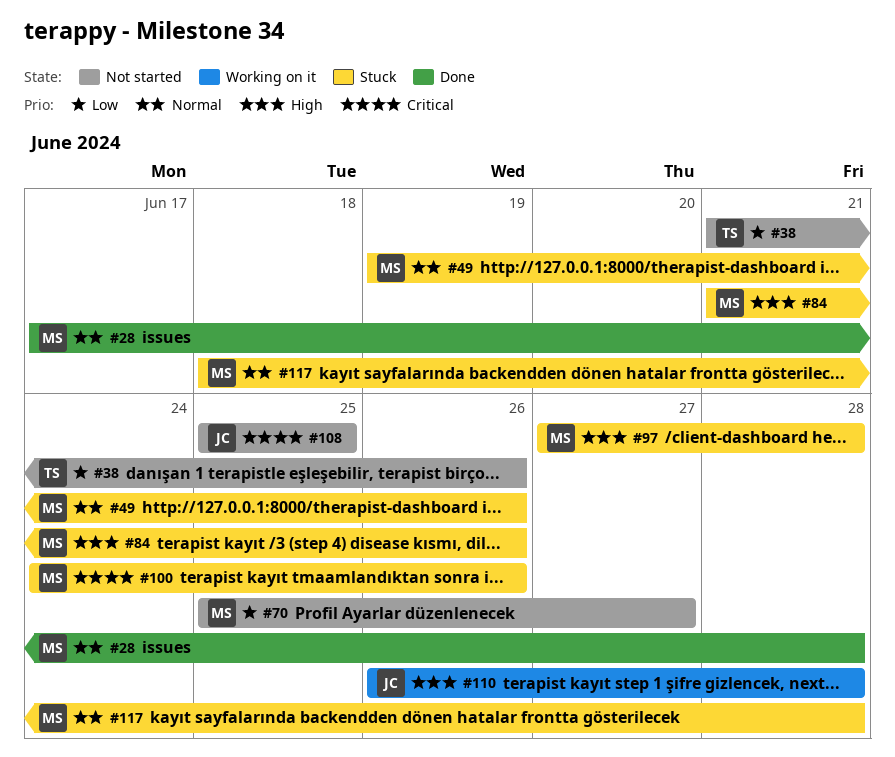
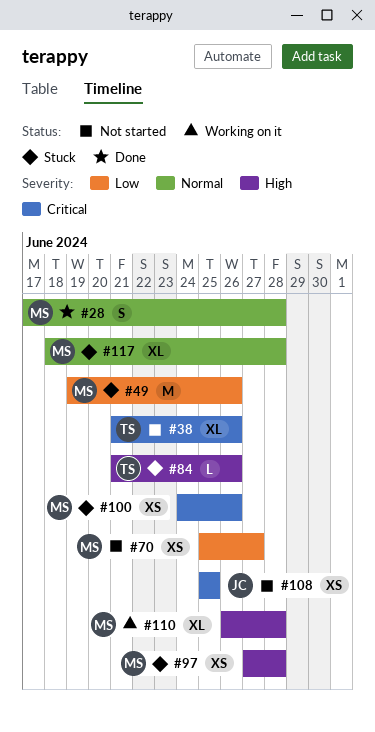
#38, priority: Low -> Critical
#49, priority: Normal -> Low
#84, owner: MS -> TS
#110, owner: JC -> MS

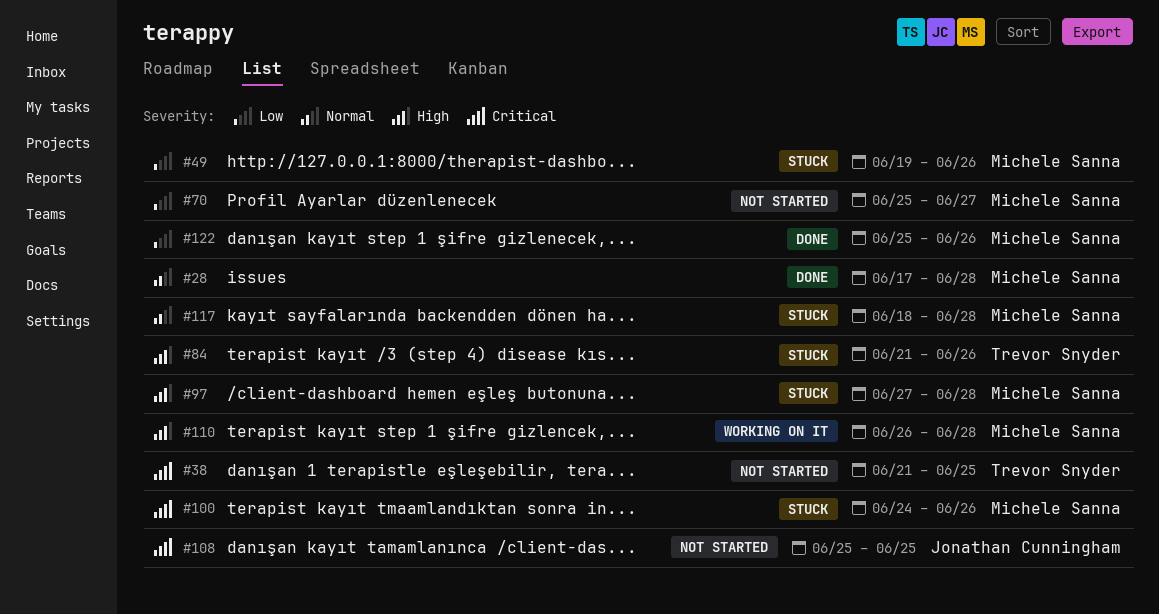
#38, due: Jun 26 -> Jun 25
#122: none -> present

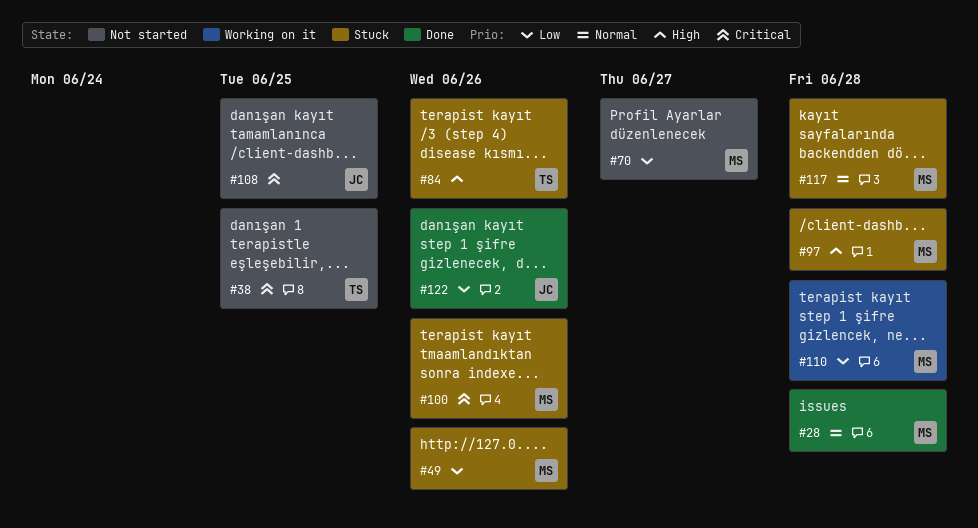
#110, priority: High -> Low
#122, owner: Michele Sanna -> Jonathan Cunningham

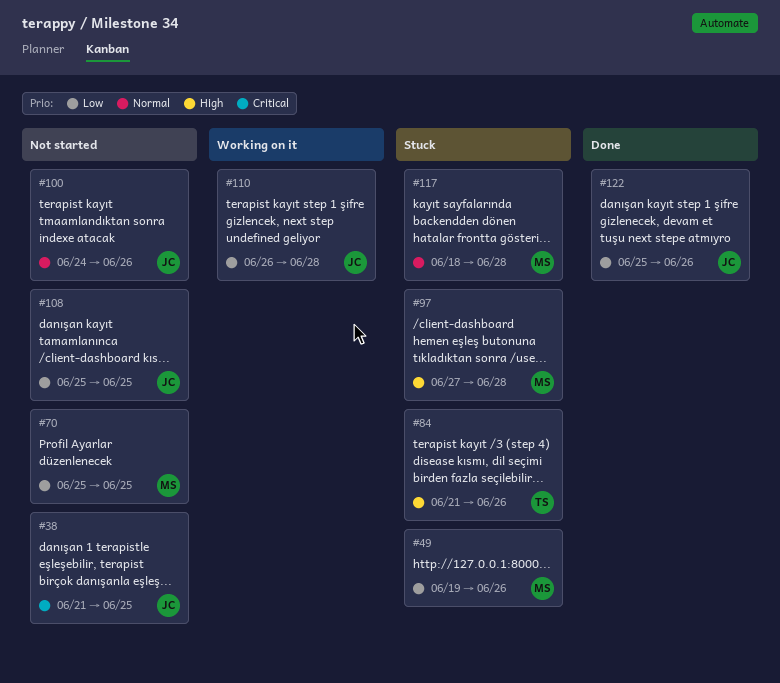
#28: present -> none
#38, owner: TS -> JC
#70, due: Jun 27 -> Jun 25
#100, status: Stuck -> Not started
#100, owner: MS -> JC
#100, priority: Critical -> Normal
#108, priority: Critical -> Low
#110, owner: MS -> JC

